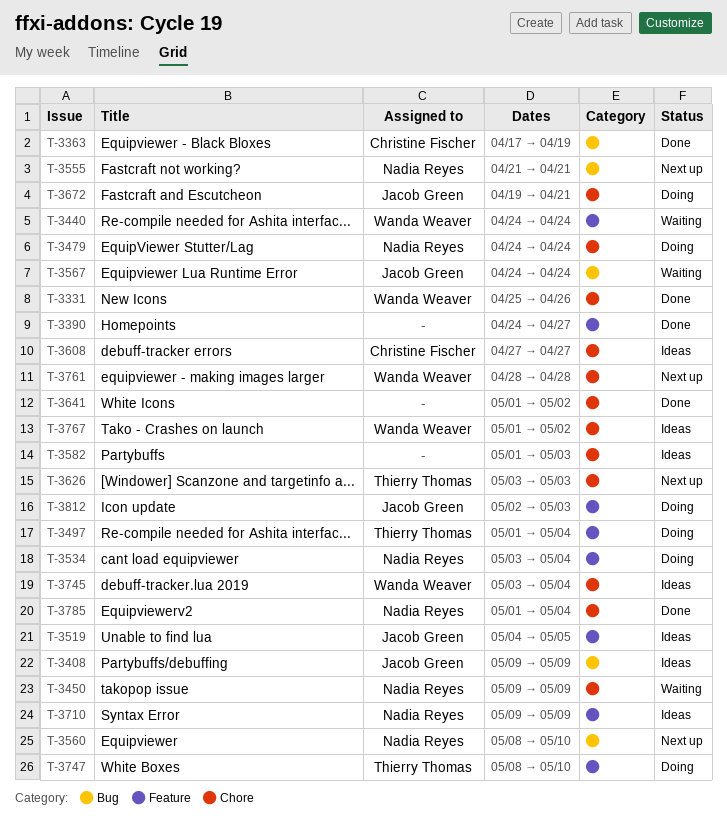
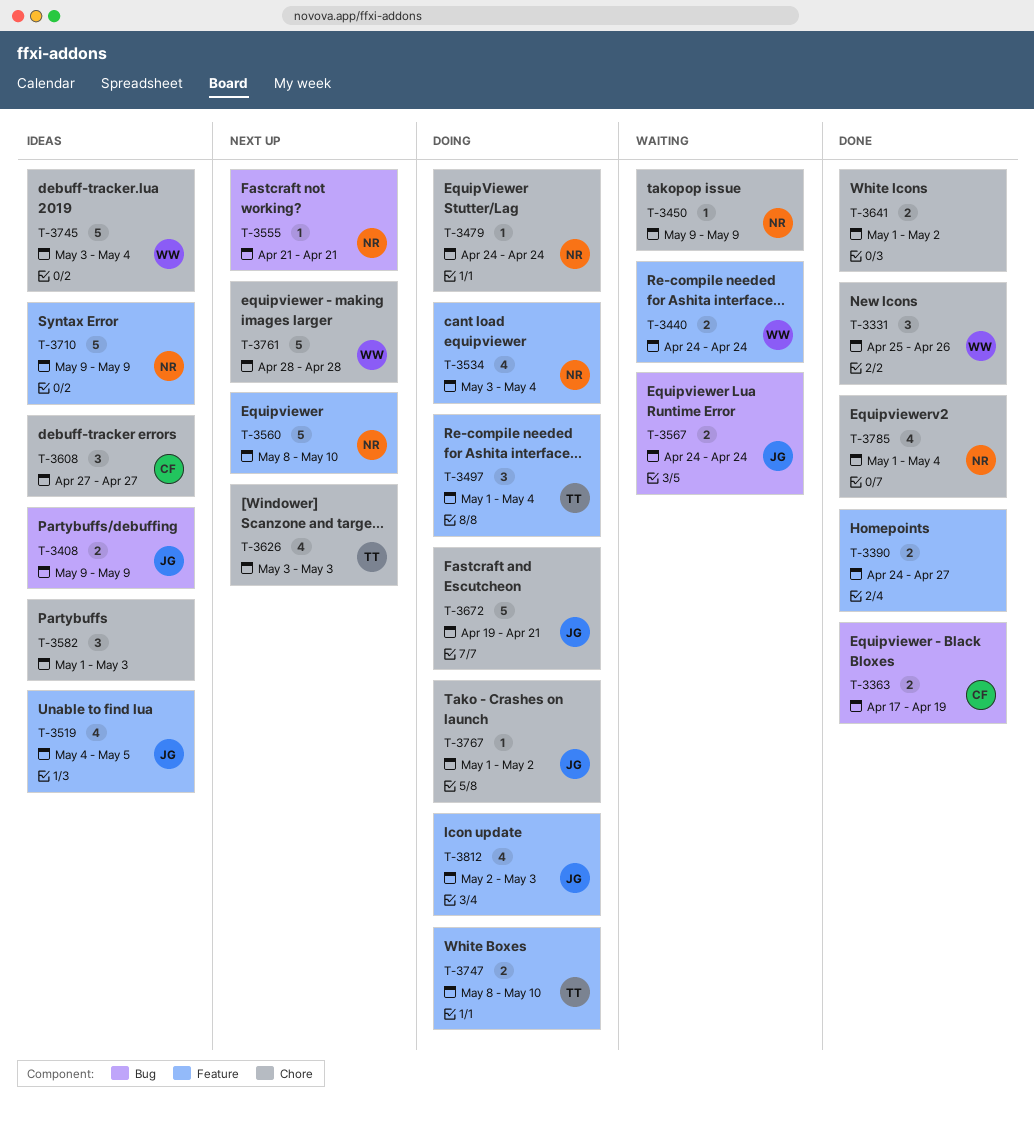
T-3560, label: Bug -> Feature
T-3767, status: Ideas -> Doing
T-3767, owner: Wanda Weaver -> Jacob Green

